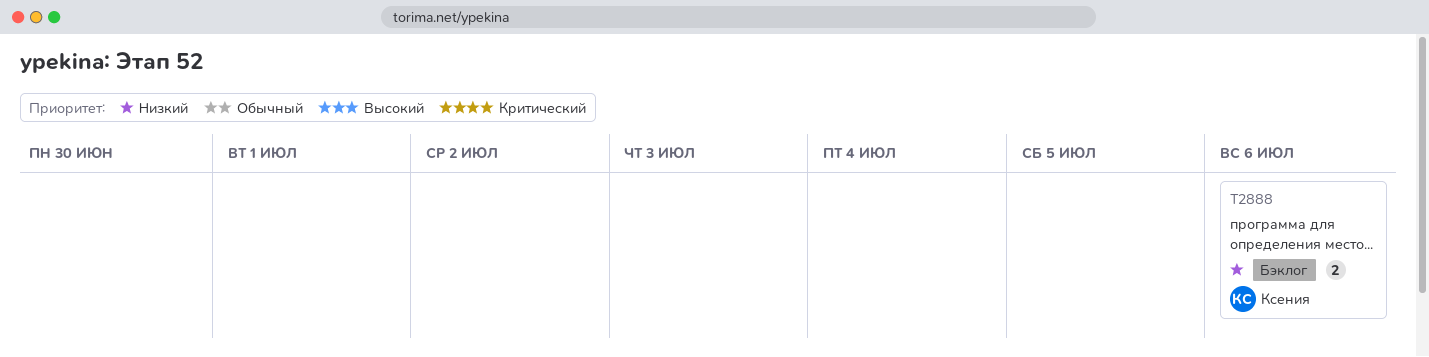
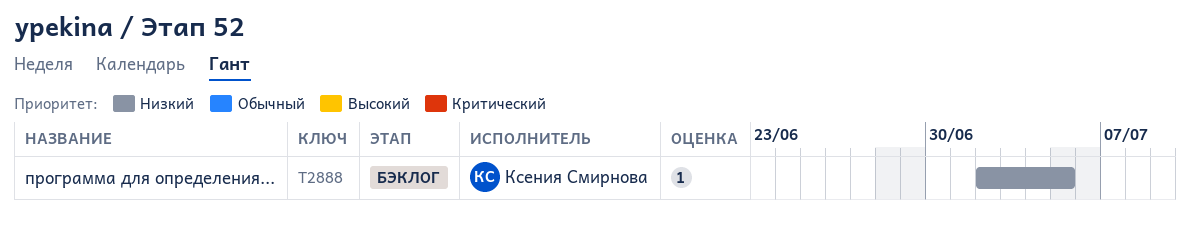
T2888, estimate: 2 -> 1
T2888, due: Jul 6 -> Jul 5

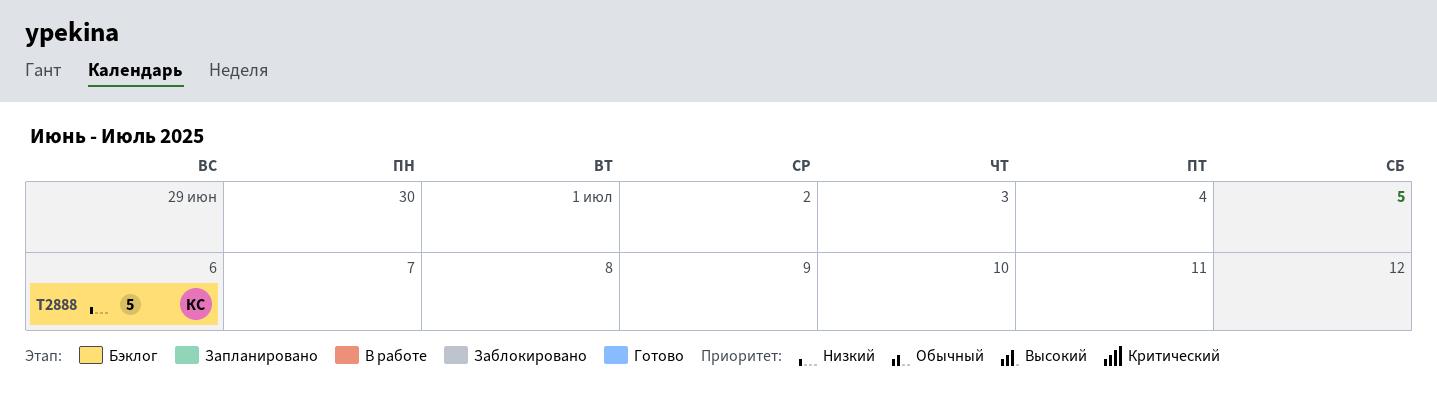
T2888, estimate: 1 -> 5
T2888, due: Jul 5 -> Jul 6

